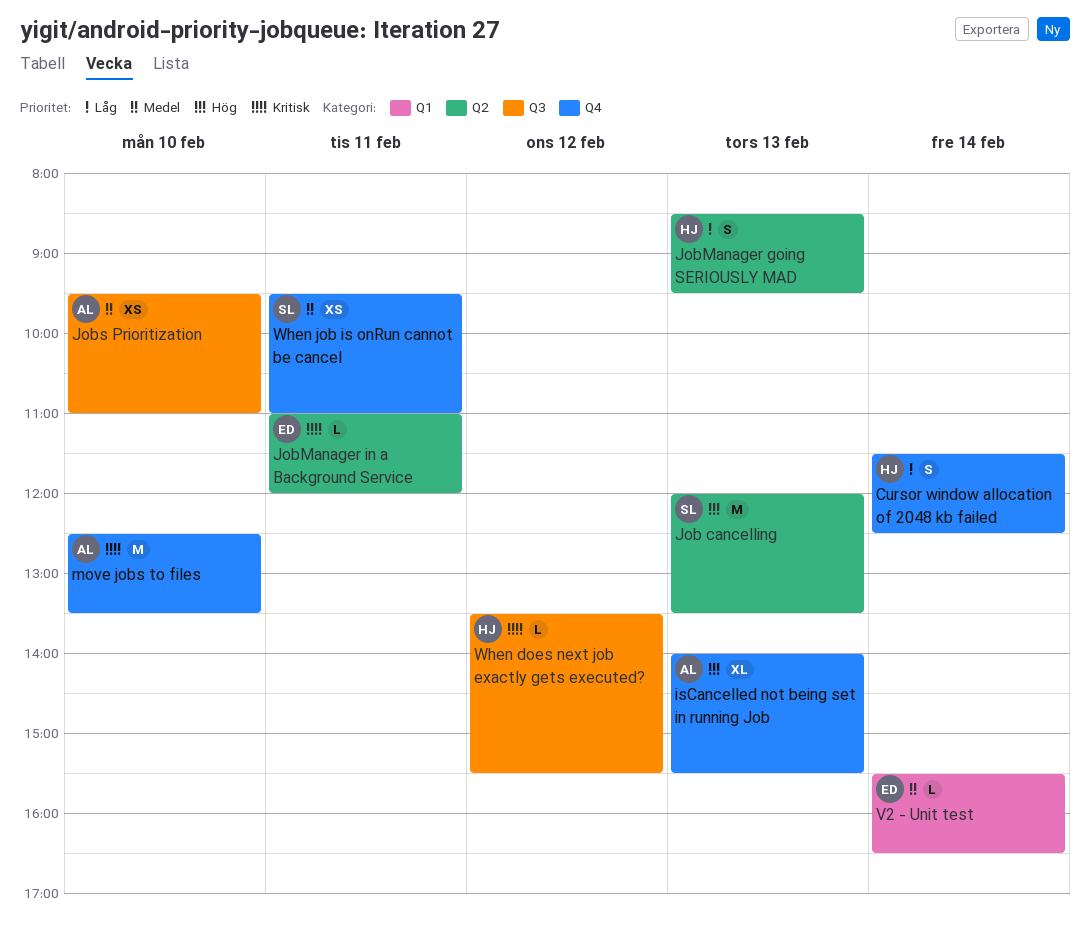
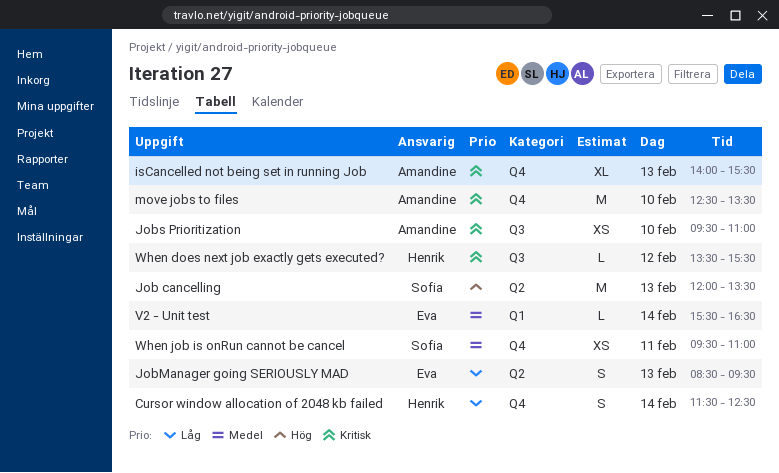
isCancelled not being set in running Job, priority: Hög -> Kritisk
JobManager going SERIOUSLY MAD, owner: Henrik -> Eva
JobManager in a Background Service: present -> none
Jobs Prioritization, priority: Medel -> Kritisk

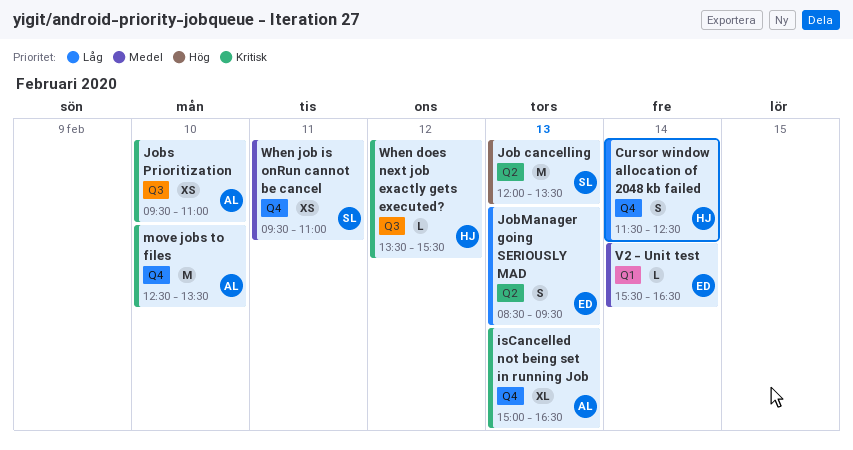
isCancelled not being set in running Job, begins: 14:00 -> 15:00
isCancelled not being set in running Job, ends: 15:30 -> 16:30

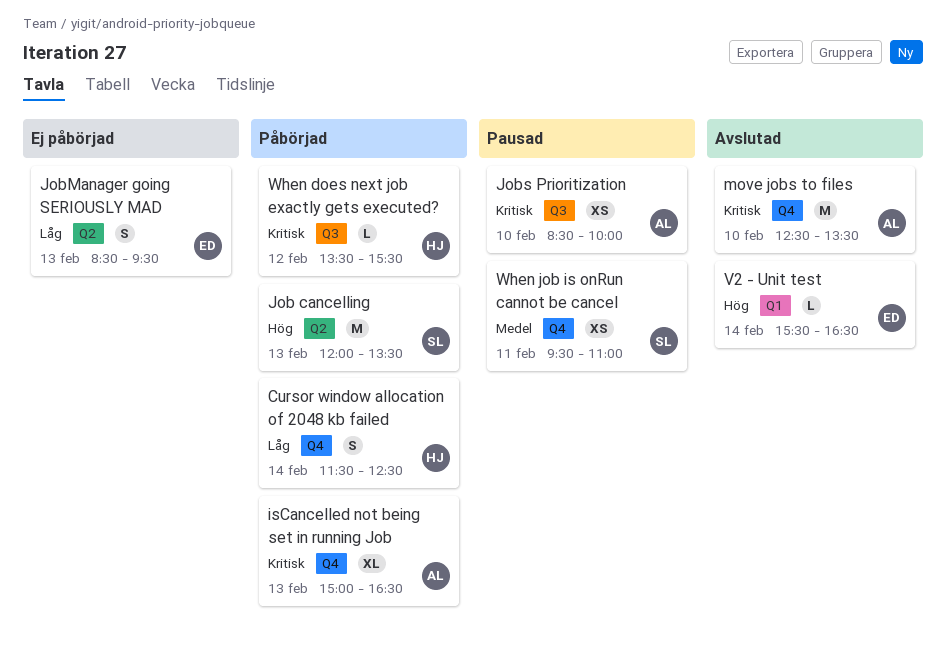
Jobs Prioritization, begins: 09:30 -> 08:30
Jobs Prioritization, ends: 11:00 -> 10:00
V2 - Unit test, priority: Medel -> Hög

